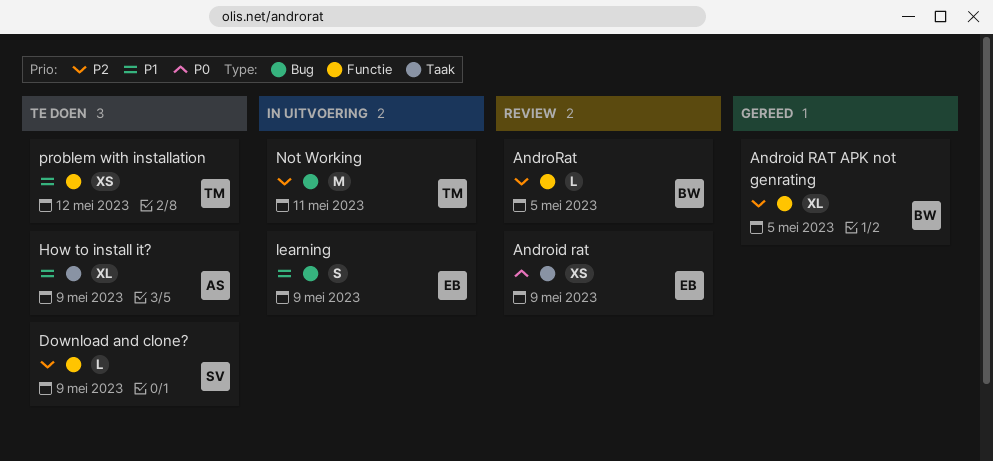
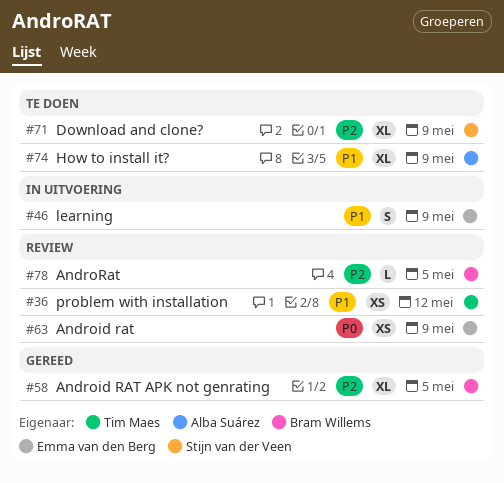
Download and clone?, estimate: L -> XL
Not Working: present -> none
problem with installation, status: Te doen -> Review

